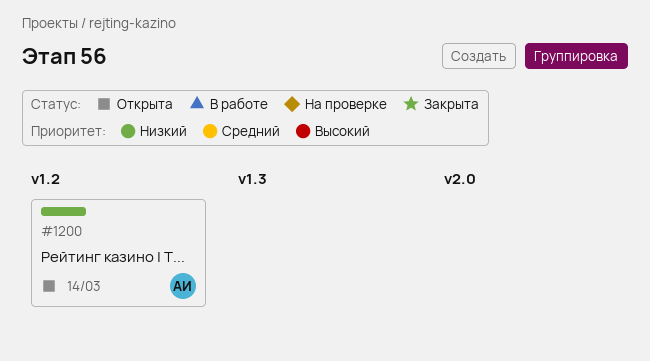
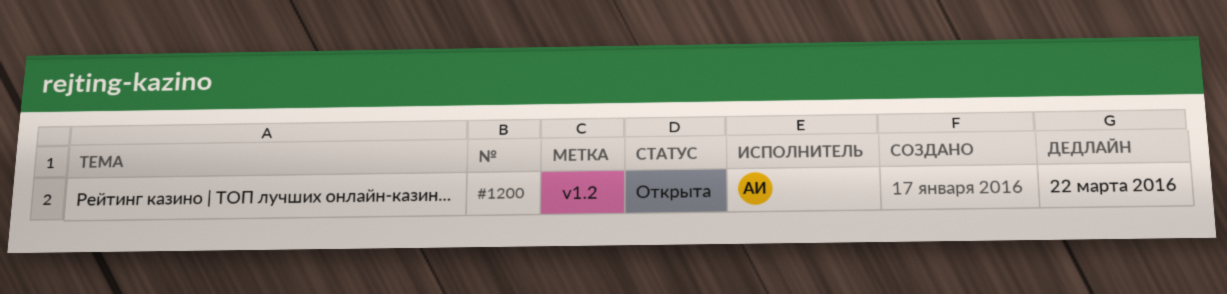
#1200, due: Mar 14 -> Mar 22

